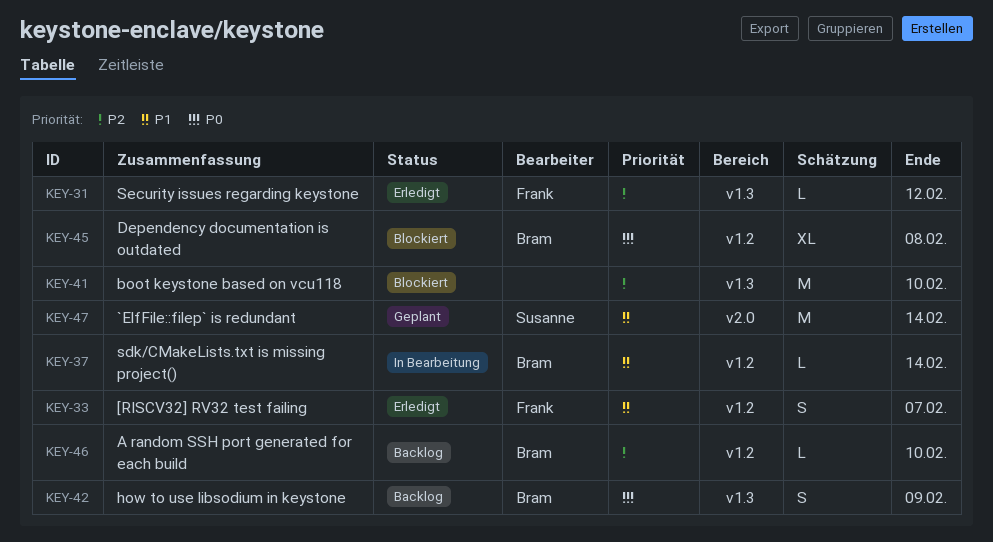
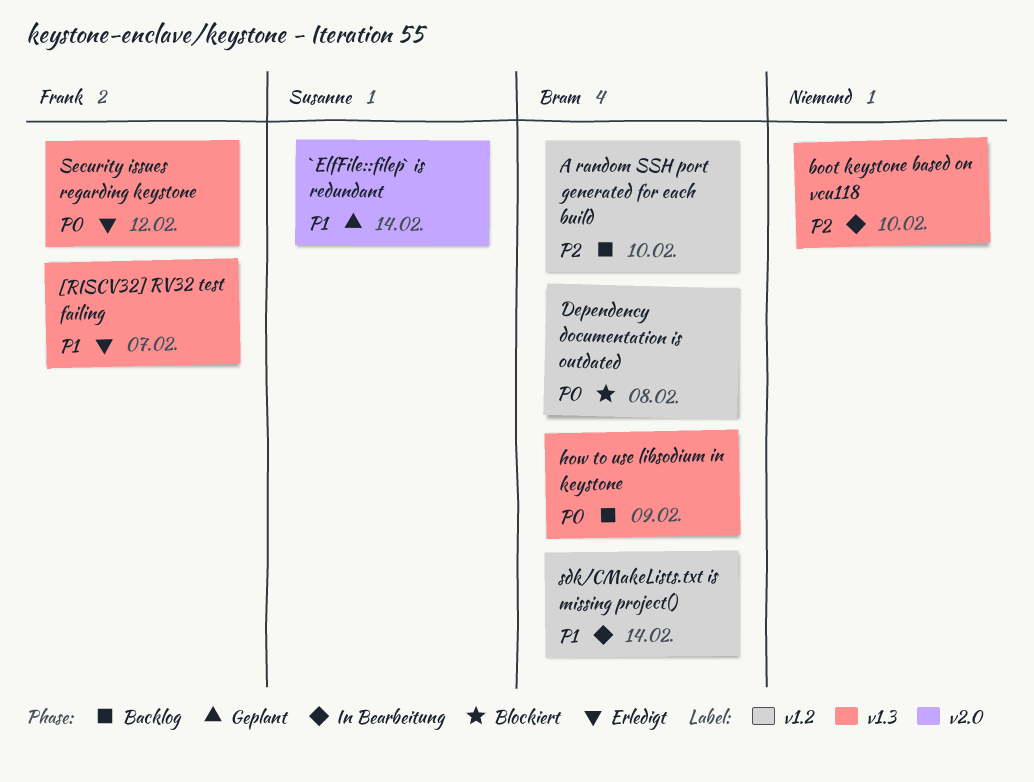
[RISCV32] RV32 test failing, label: v1.2 -> v1.3
boot keystone based on vcu118, status: Blockiert -> In Bearbeitung
Security issues regarding keystone, priority: P2 -> P0

